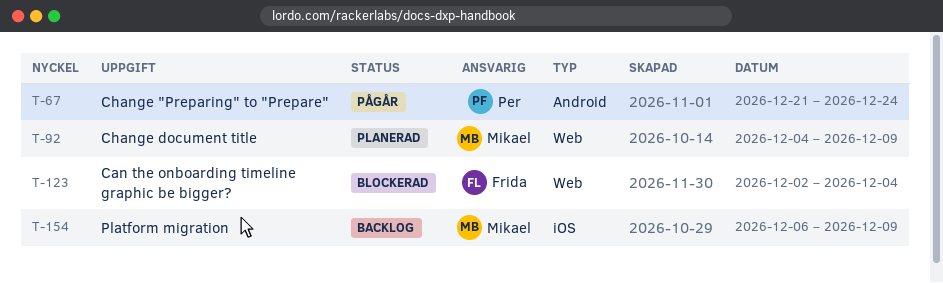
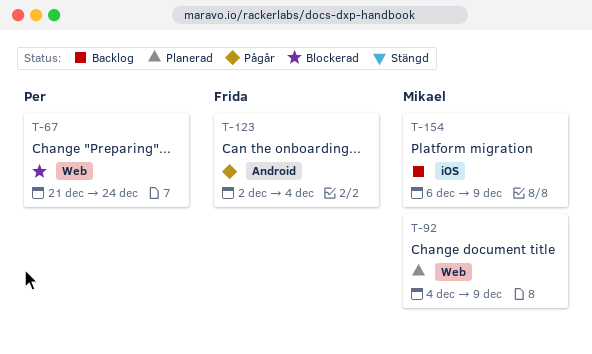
T-67, status: Pågår -> Blockerad
T-67, label: Android -> Web
T-123, status: Blockerad -> Pågår
T-123, label: Web -> Android

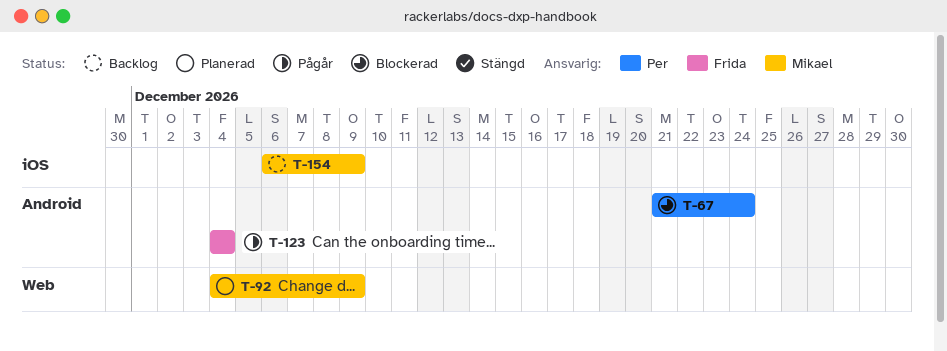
T-67, label: Web -> Android
T-123, start: Dec 2 -> Dec 4

